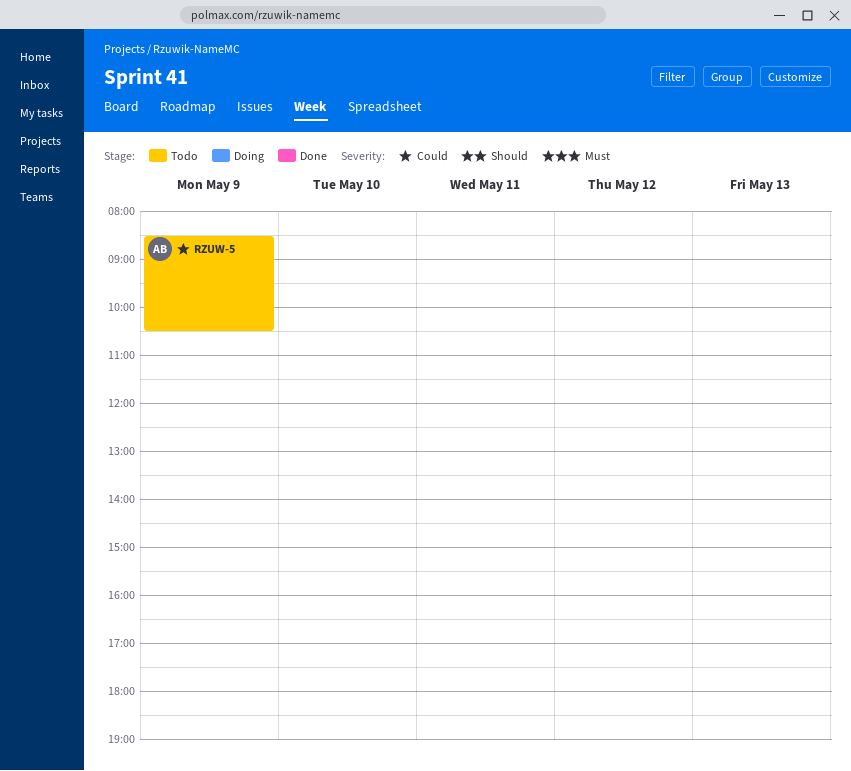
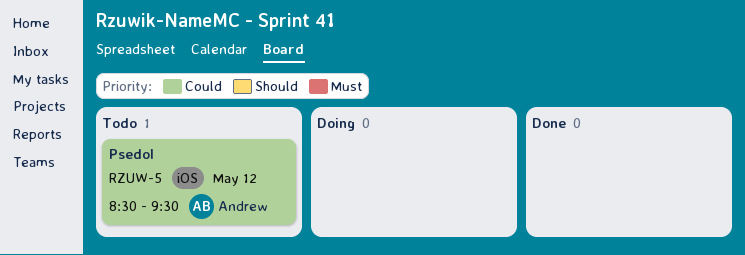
RZUW-5, day: May 9 -> May 12
RZUW-5, ends: 10:30 -> 09:30

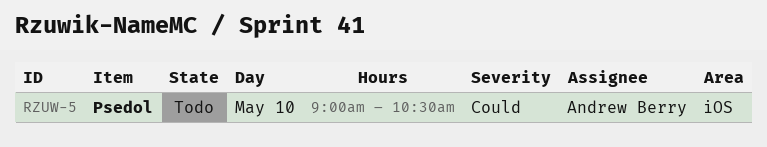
RZUW-5, day: May 12 -> May 10
RZUW-5, begins: 08:30 -> 09:00
RZUW-5, ends: 09:30 -> 10:30

